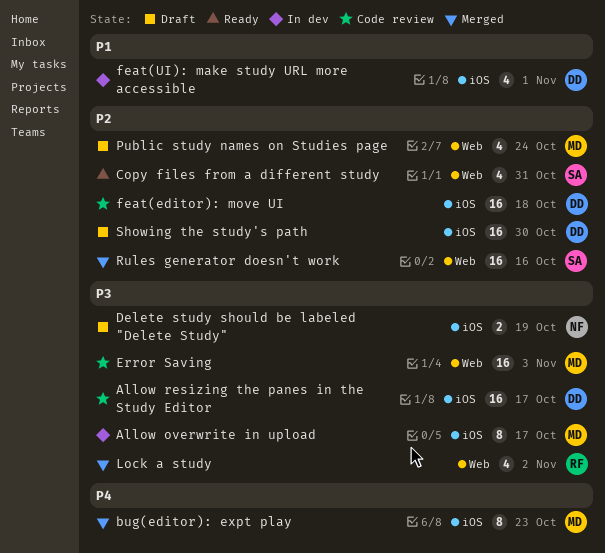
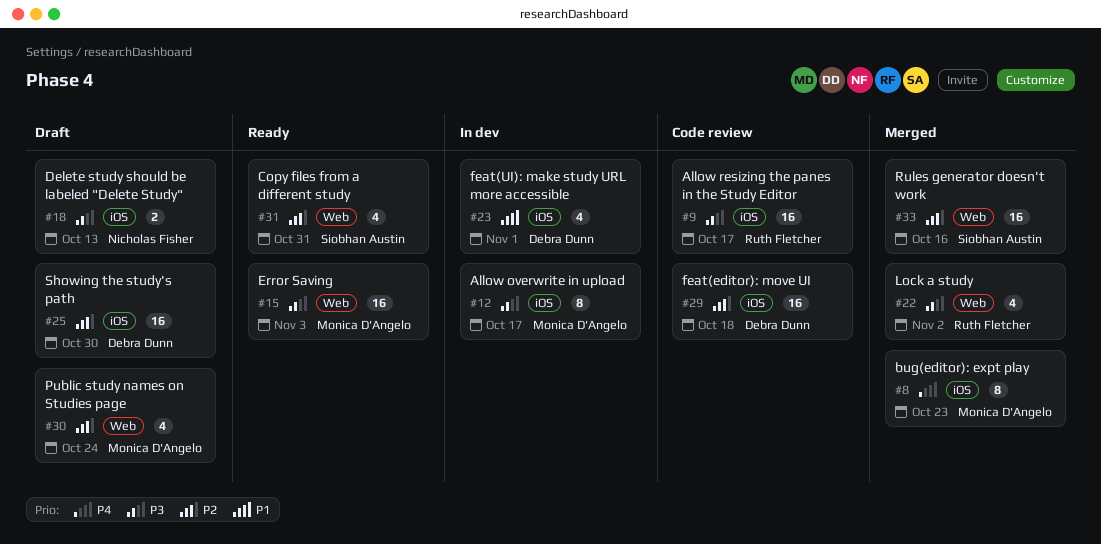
Allow resizing the panes in the Study Editor, owner: Debra Dunn -> Ruth Fletcher
Delete study should be labeled "Delete Study", due: Oct 19 -> Oct 13
Error Saving, status: Code review -> Ready

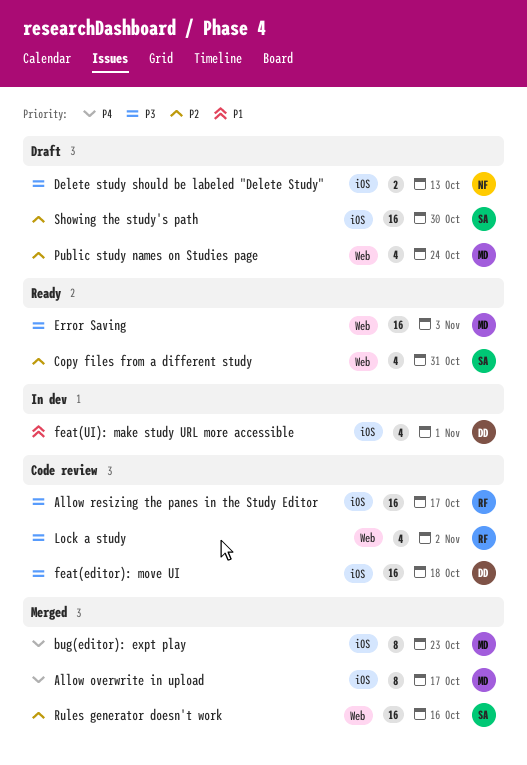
Allow overwrite in upload, status: In dev -> Merged
Allow overwrite in upload, priority: P3 -> P4
feat(editor): move UI, priority: P2 -> P3
Lock a study, status: Merged -> Code review
Showing the study's path, owner: Debra Dunn -> Siobhan Austin

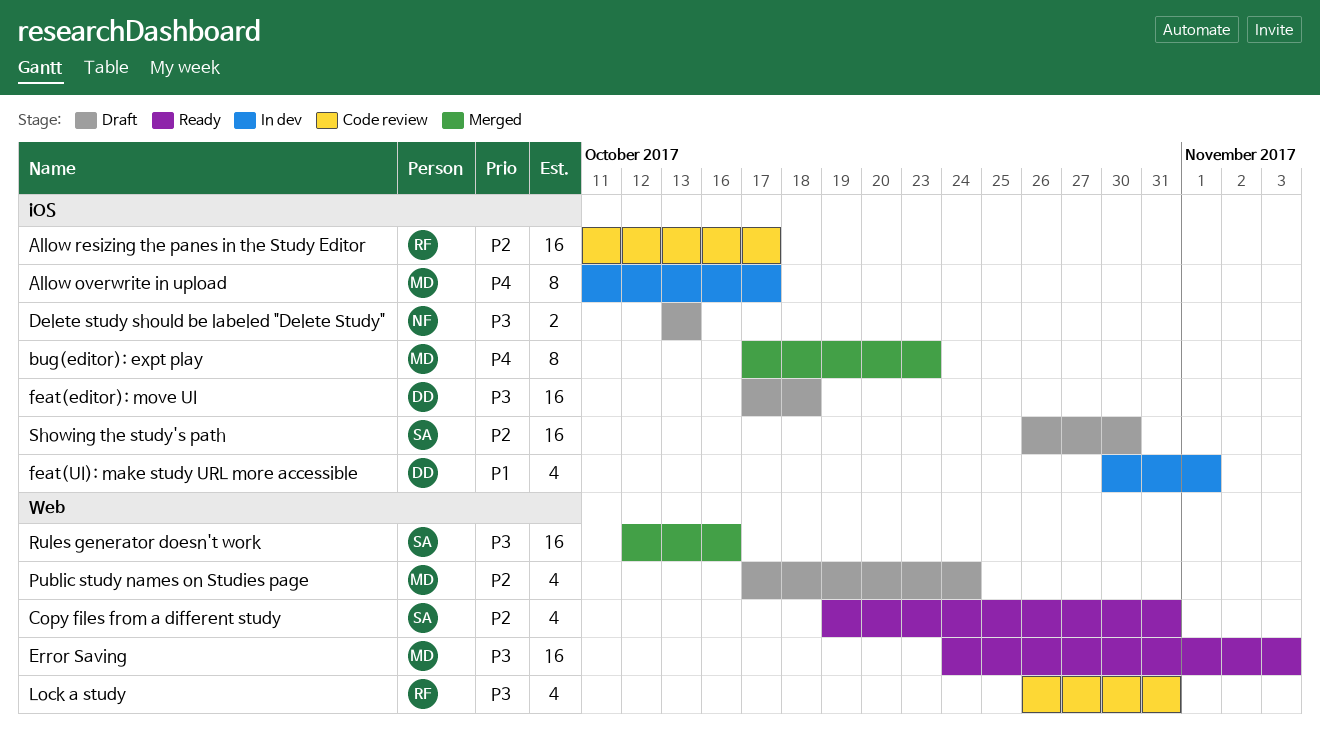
Allow overwrite in upload, status: Merged -> In dev
Allow resizing the panes in the Study Editor, priority: P3 -> P2
feat(editor): move UI, status: Code review -> Draft
Lock a study, due: Nov 2 -> Oct 31
Rules generator doesn't work, priority: P2 -> P3

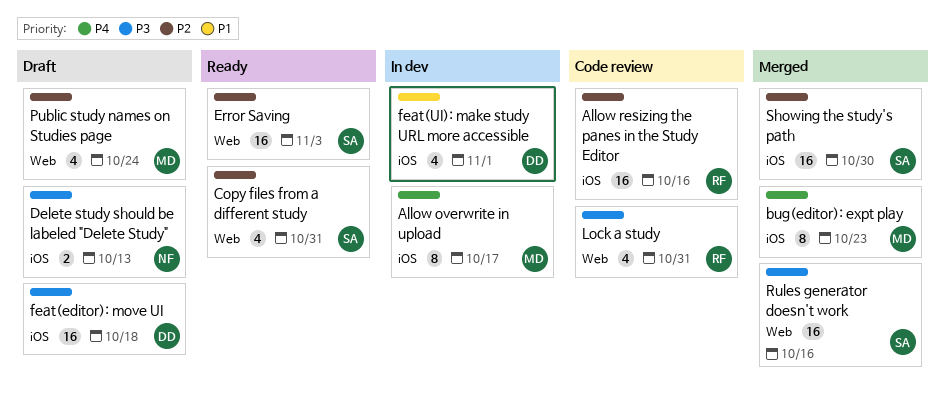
Allow resizing the panes in the Study Editor, due: Oct 17 -> Oct 16
Error Saving, owner: MD -> SA
Error Saving, priority: P3 -> P2
Showing the study's path, status: Draft -> Merged

